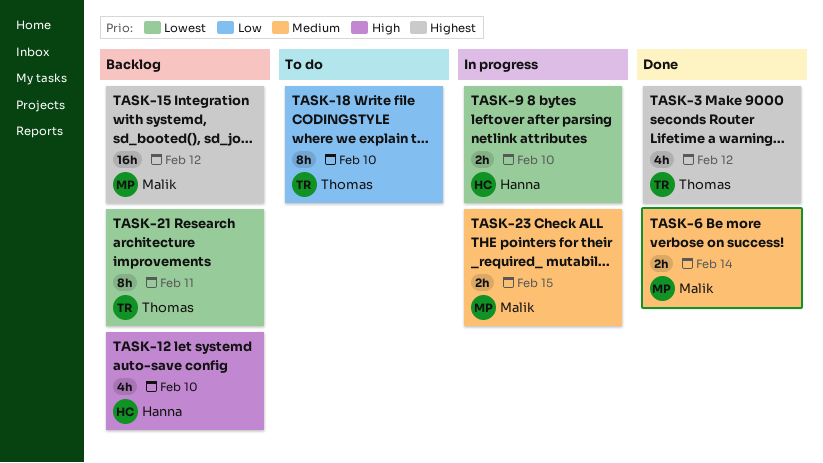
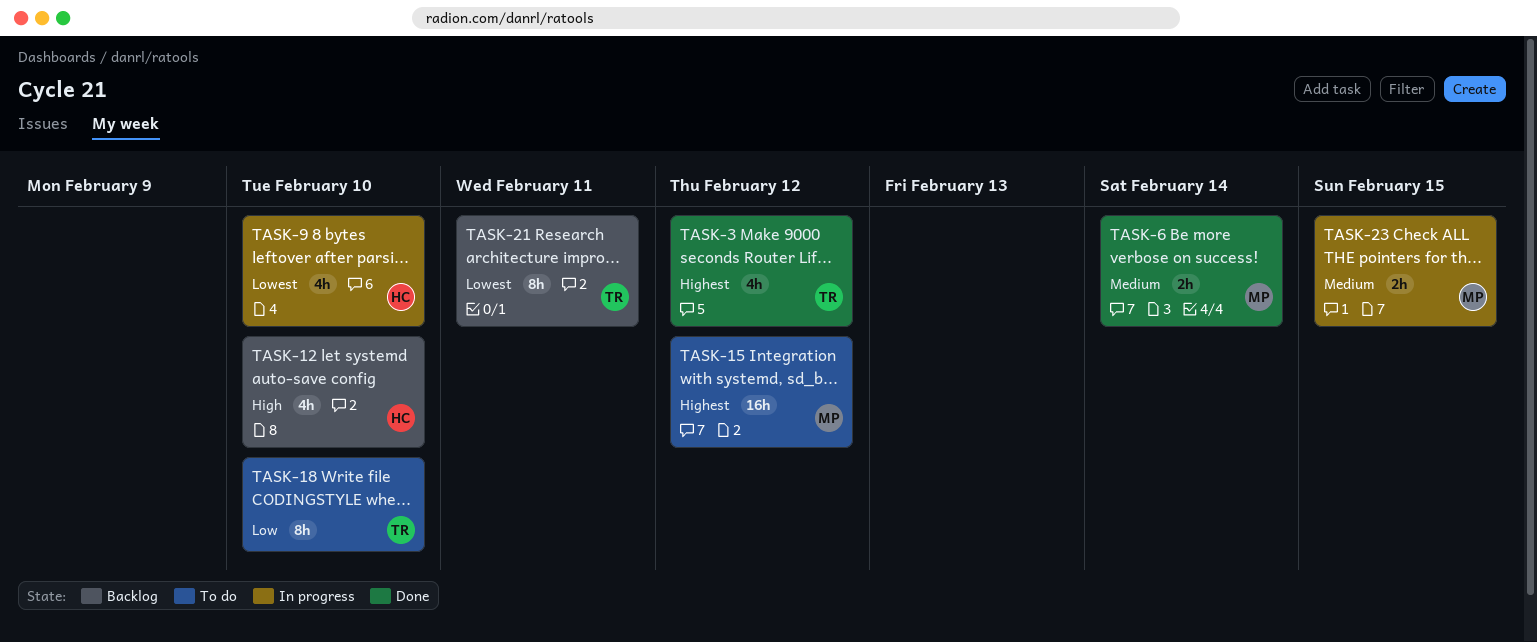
TASK-9, estimate: 2h -> 4h
TASK-15, status: Backlog -> To do

